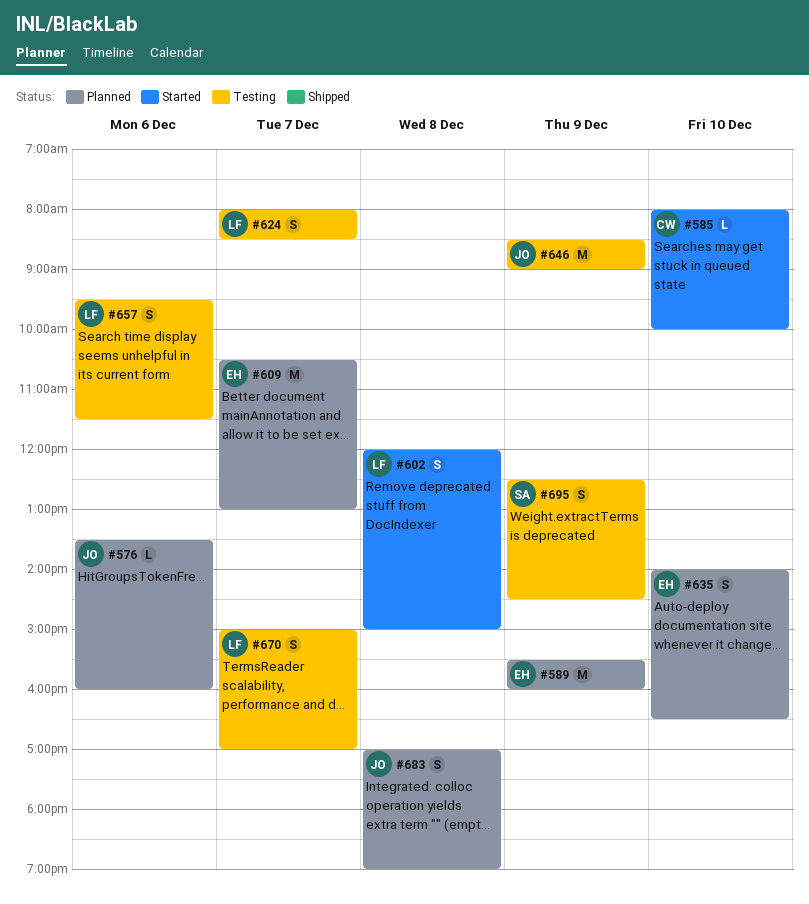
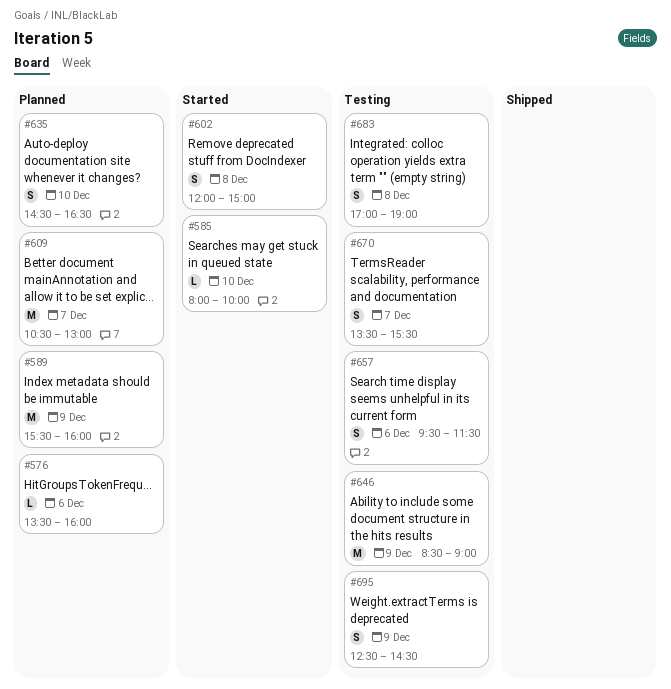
#624: present -> none
#635, begins: 14:00 -> 14:30
#670, begins: 15:00 -> 13:30
#670, ends: 17:00 -> 15:30
#683, status: Planned -> Testing

